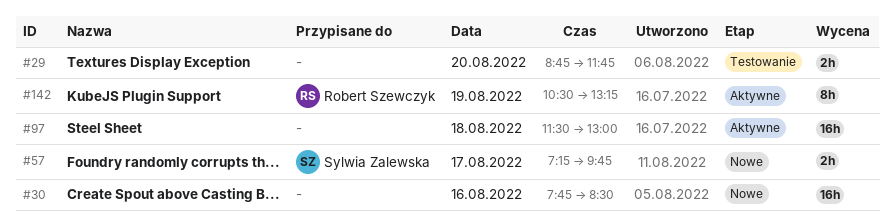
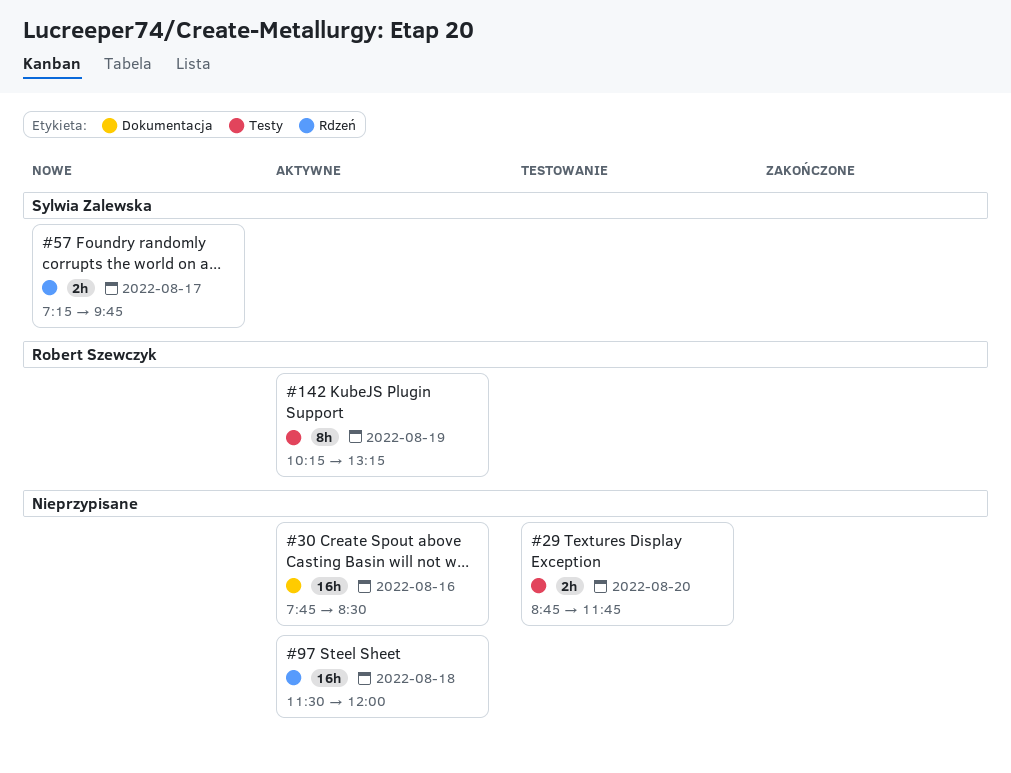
#30, status: Nowe -> Aktywne
#97, ends: 13:00 -> 12:00
#142, begins: 10:30 -> 10:15

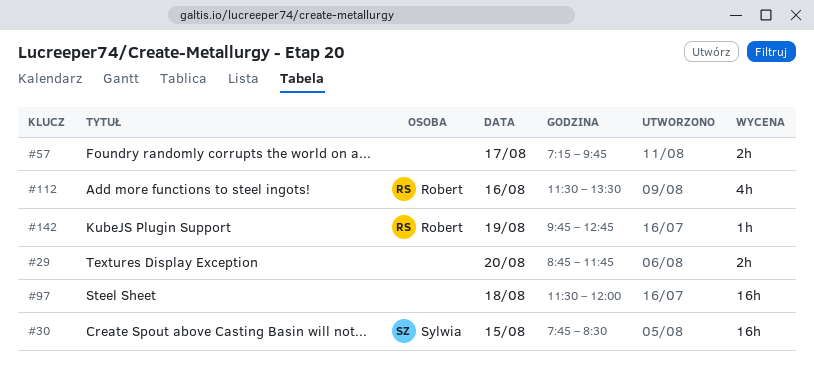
#30, owner: none -> Sylwia Zalewska
#30, day: Aug 16 -> Aug 15
#57, owner: Sylwia Zalewska -> none
#112: none -> present
#142, estimate: 8h -> 1h
#142, begins: 10:15 -> 09:45
#142, ends: 13:15 -> 12:45

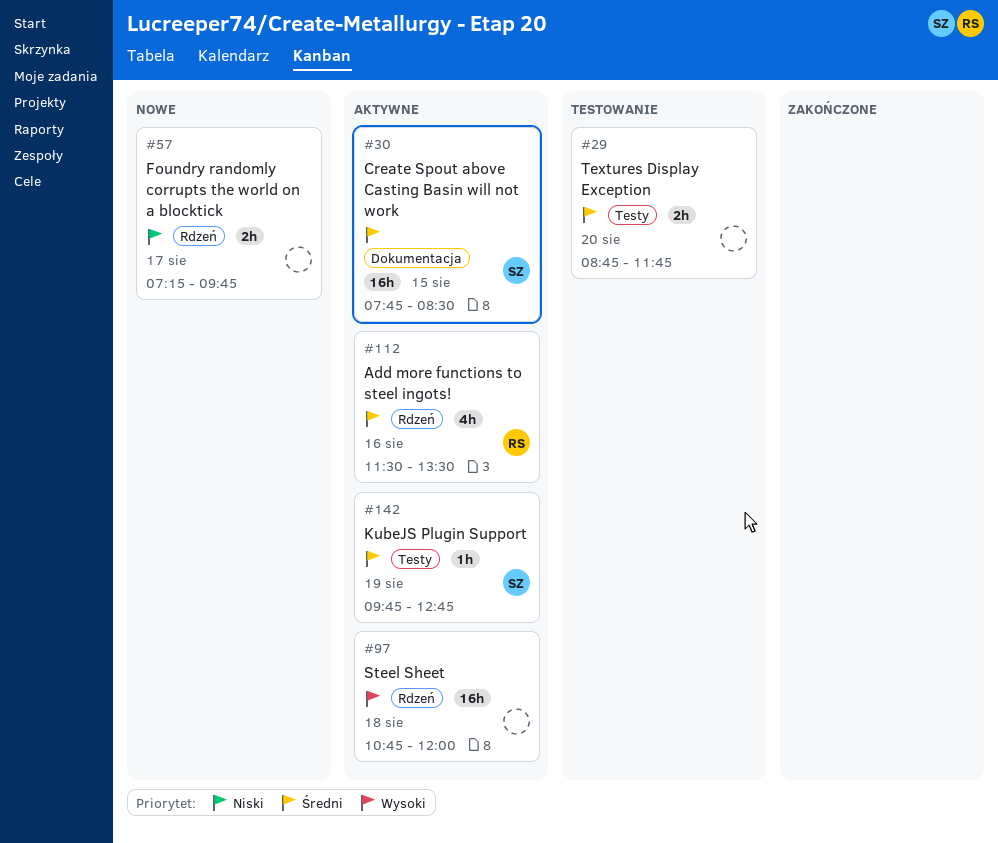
#97, begins: 11:30 -> 10:45
#142, owner: Robert -> Sylwia

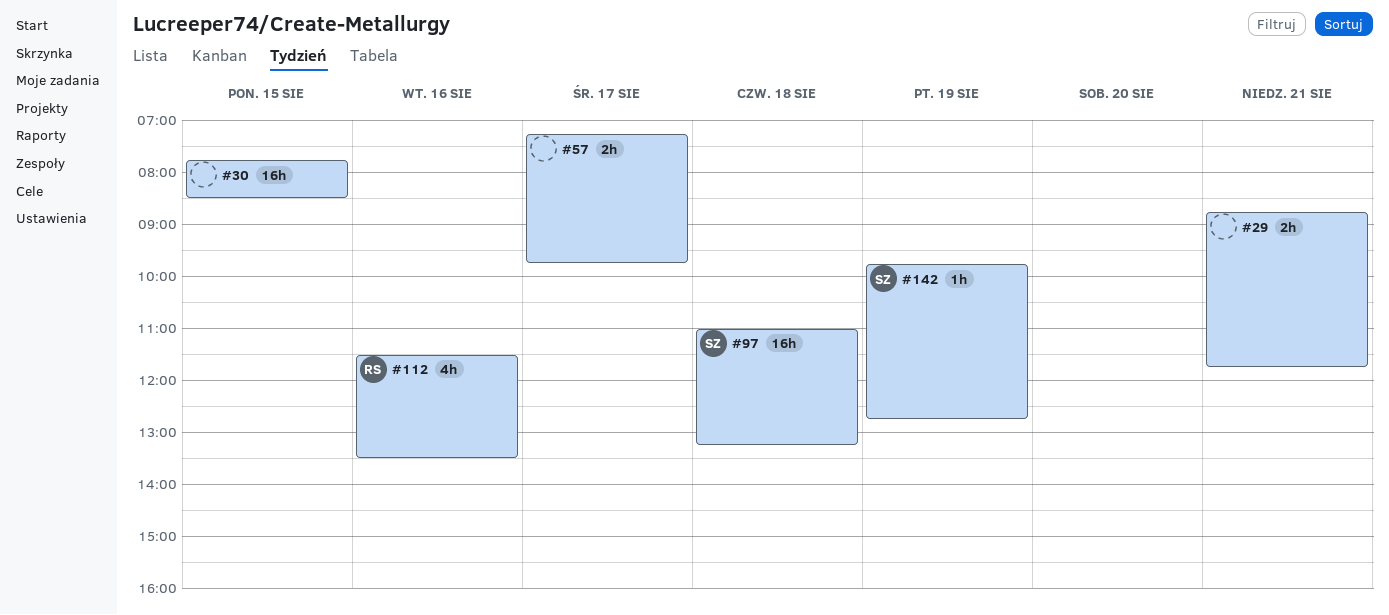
#29, day: Aug 20 -> Aug 21
#30, owner: SZ -> none
#97, owner: none -> SZ
#97, begins: 10:45 -> 11:00
#97, ends: 12:00 -> 13:15

